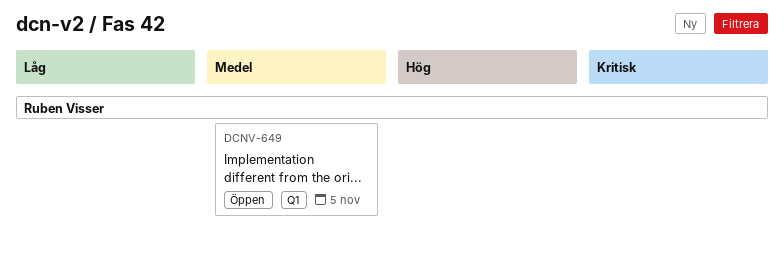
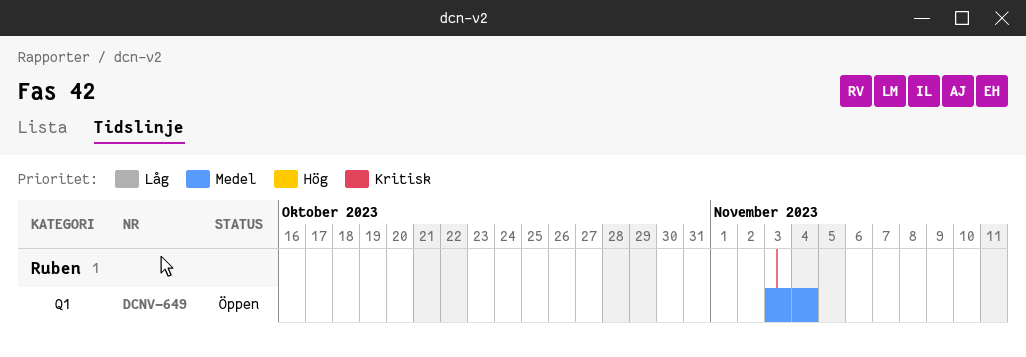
DCNV-649, due: Nov 5 -> Nov 4

